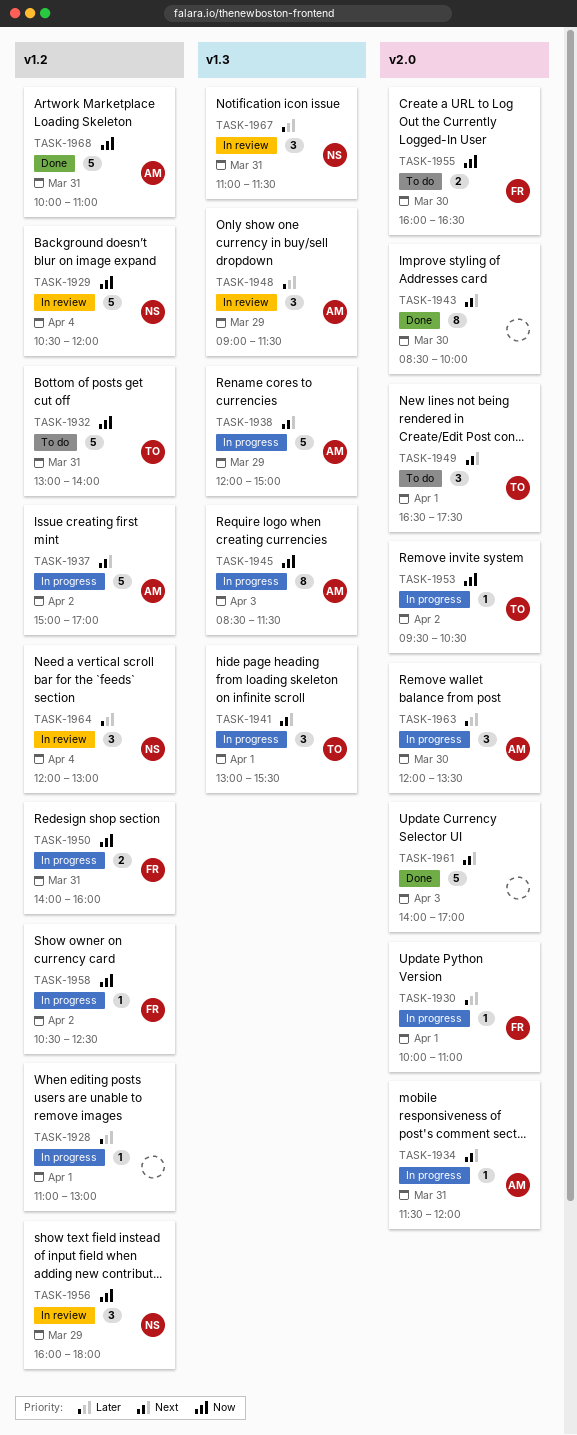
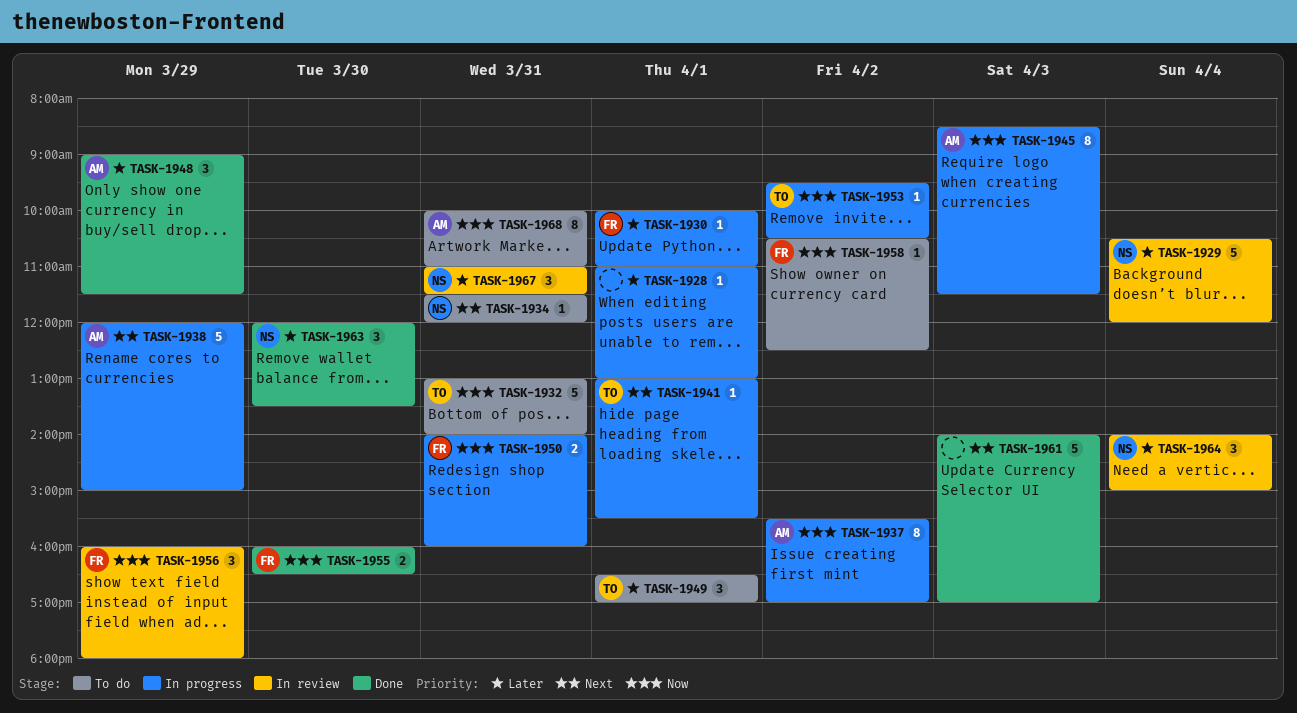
TASK-1929, priority: Now -> Later
TASK-1934, status: In progress -> To do
TASK-1934, owner: AM -> NS
TASK-1937, priority: Next -> Now
TASK-1937, estimate: 5 -> 8
TASK-1937, begins: 15:00 -> 15:30
TASK-1941, estimate: 3 -> 1
TASK-1943: present -> none
TASK-1948, status: In review -> Done
TASK-1949, priority: Next -> Later
TASK-1949, ends: 17:30 -> 17:00
TASK-1955, status: To do -> Done
TASK-1956, owner: NS -> FR
TASK-1958, status: In progress -> To do
TASK-1963, status: In progress -> Done
TASK-1963, owner: AM -> NS
TASK-1964, begins: 12:00 -> 14:00
TASK-1964, ends: 13:00 -> 15:00
TASK-1968, status: Done -> To do
TASK-1968, estimate: 5 -> 8

